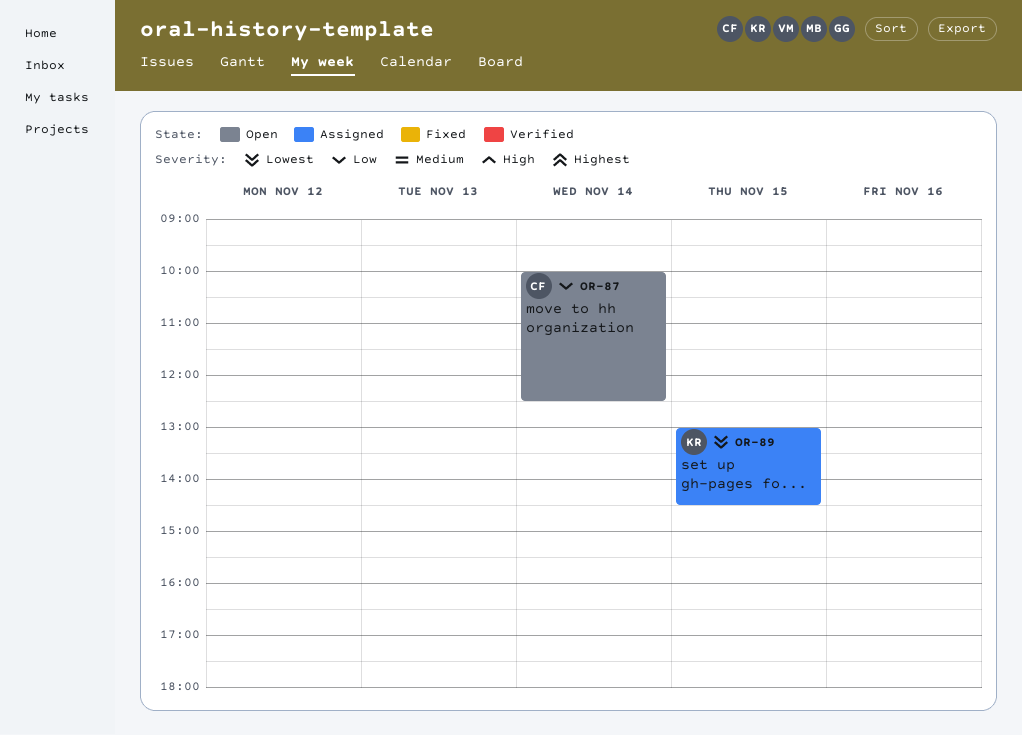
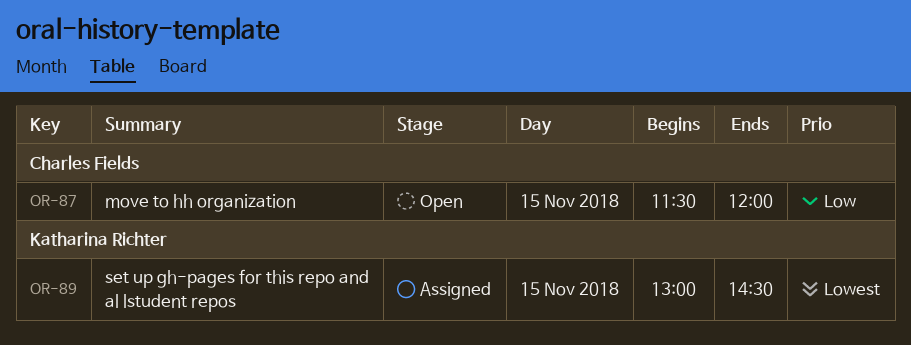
OR-87, day: Nov 14 -> Nov 15
OR-87, begins: 10:00 -> 11:30
OR-87, ends: 12:30 -> 12:00

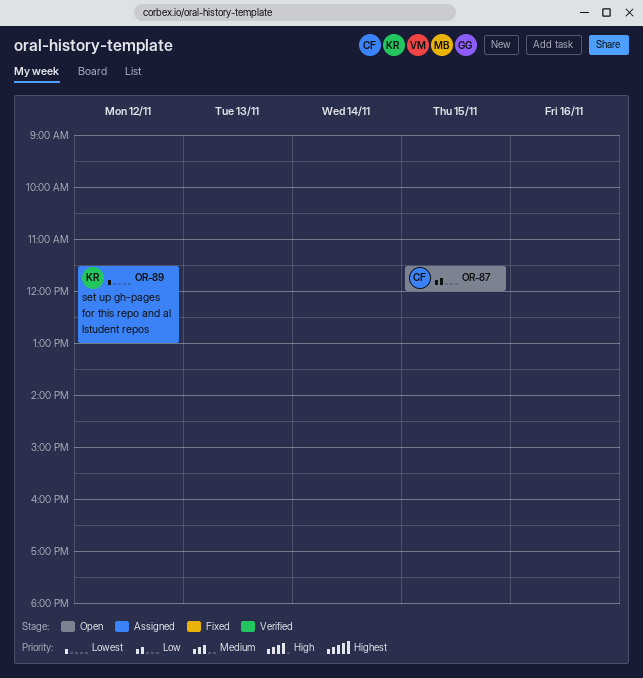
OR-89, day: Nov 15 -> Nov 12
OR-89, begins: 13:00 -> 11:30
OR-89, ends: 14:30 -> 13:00

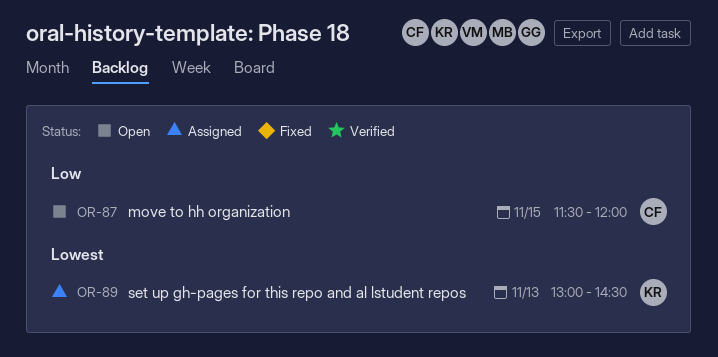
OR-89, day: Nov 12 -> Nov 13
OR-89, begins: 11:30 -> 13:00
OR-89, ends: 13:00 -> 14:30

